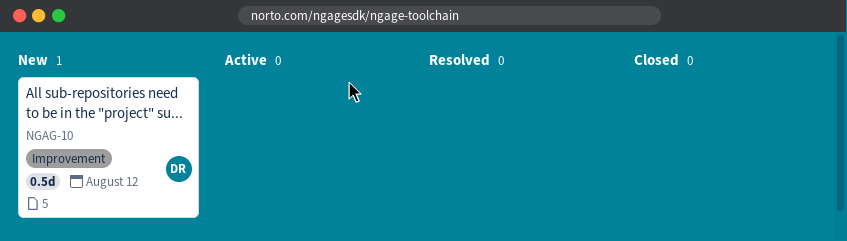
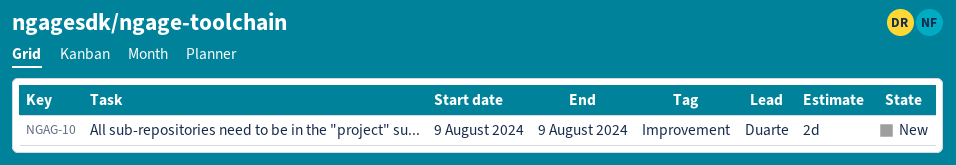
NGAG-10, estimate: 0.5d -> 2d
NGAG-10, due: Aug 12 -> Aug 9

